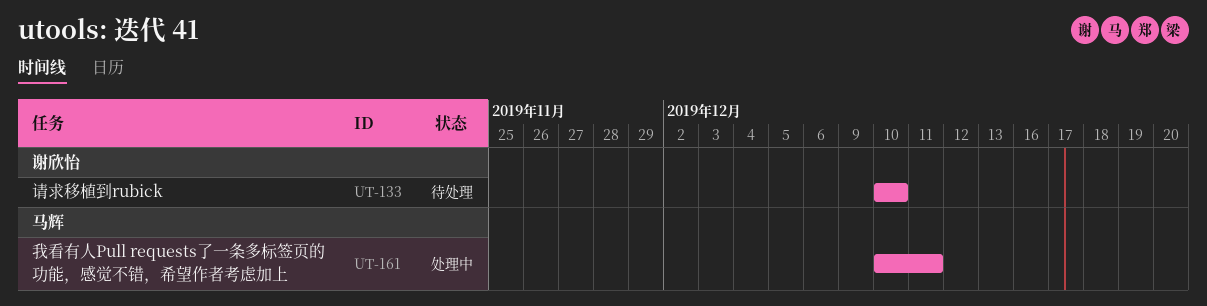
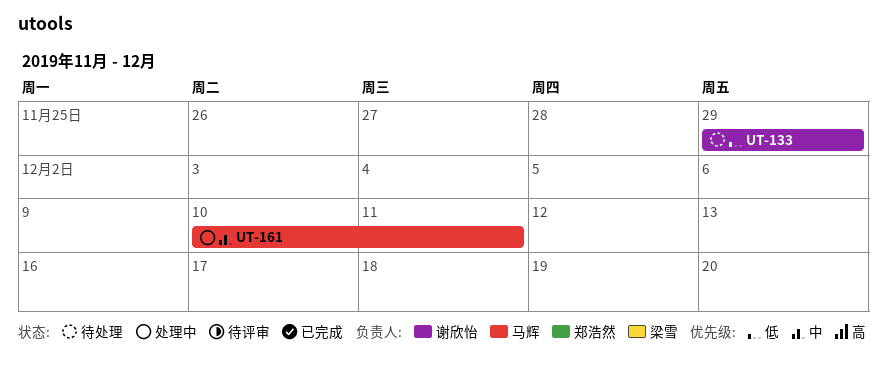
UT-133, start: Dec 10 -> Nov 29
UT-133, due: Dec 10 -> Nov 29

